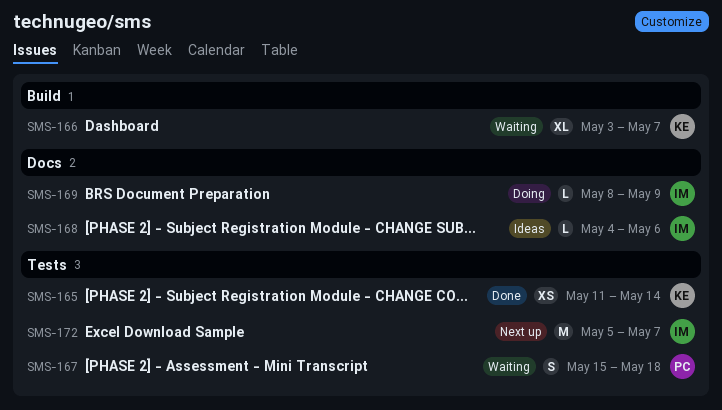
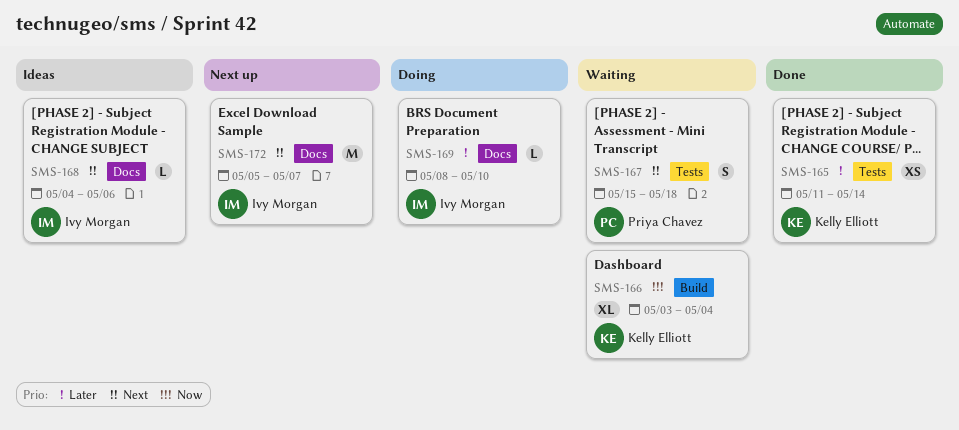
SMS-166, due: May 7 -> May 4
SMS-169, due: May 9 -> May 10
SMS-172, label: Tests -> Docs

